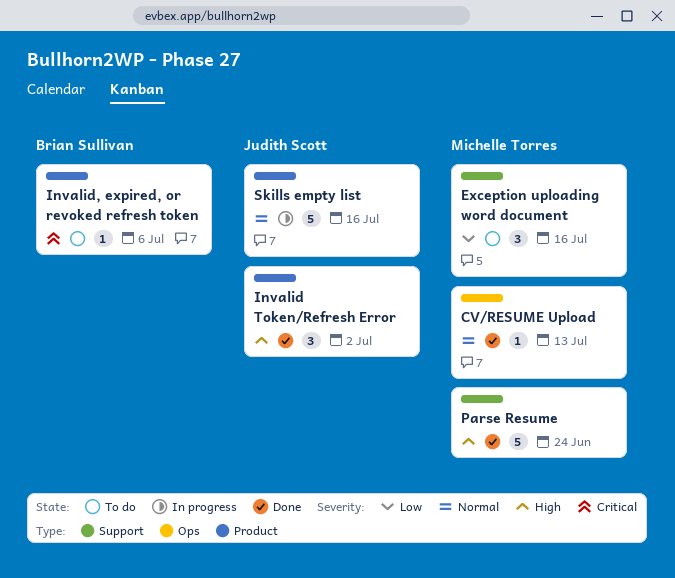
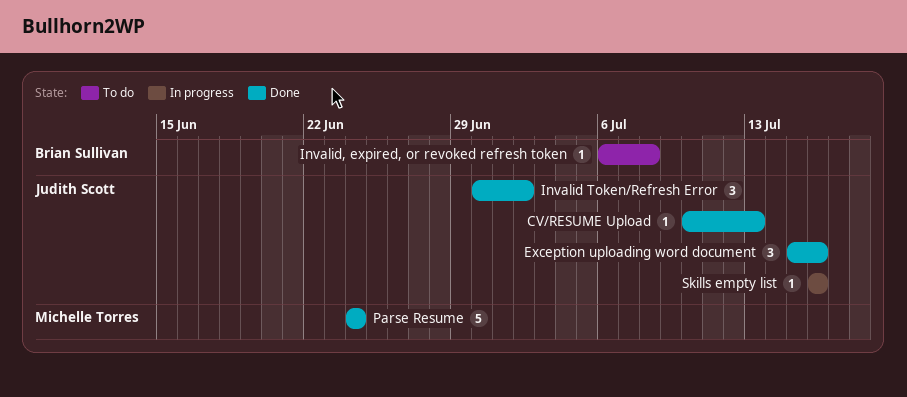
CV/RESUME Upload, owner: Michelle Torres -> Judith Scott
Exception uploading word document, status: To do -> Done
Exception uploading word document, owner: Michelle Torres -> Judith Scott
Invalid, expired, or revoked refresh token, due: Jul 6 -> Jul 8
Skills empty list, estimate: 5 -> 1

